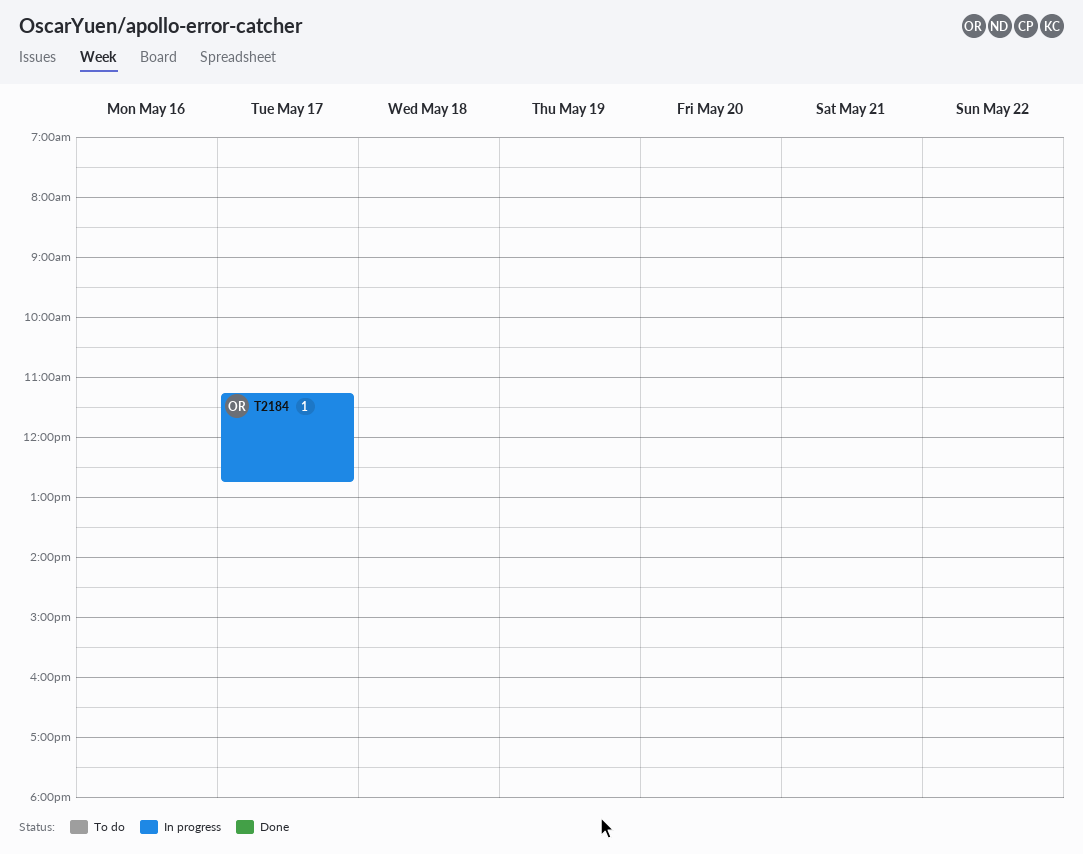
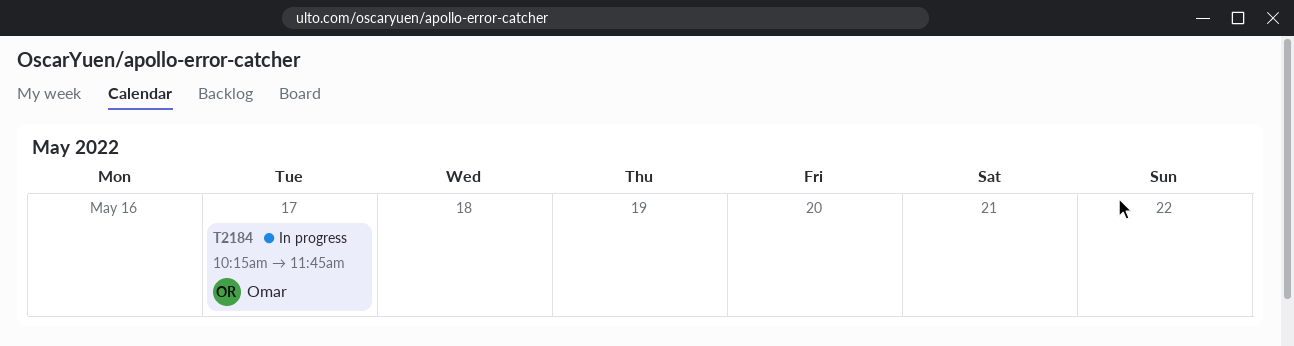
T2184, begins: 11:15 -> 10:15
T2184, ends: 12:45 -> 11:45

